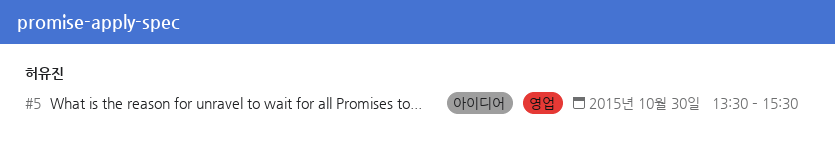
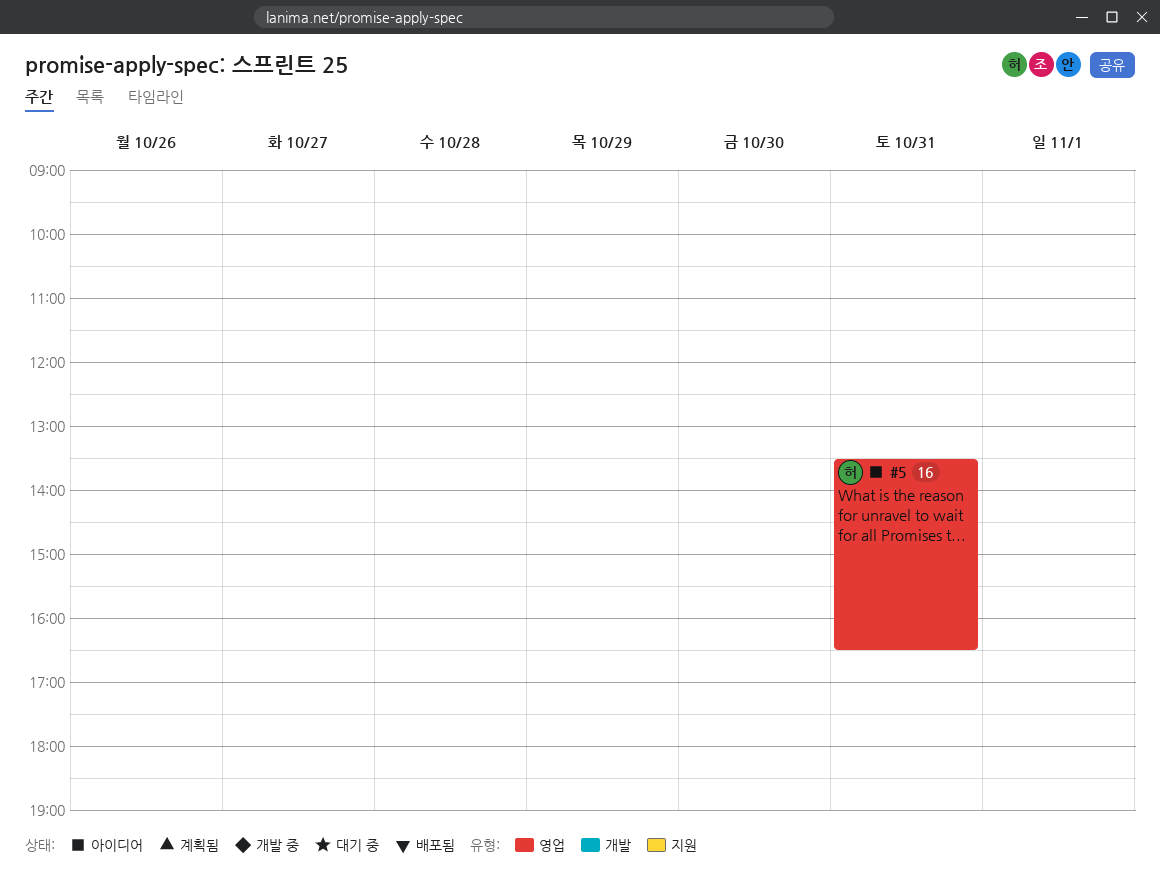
#5, day: Oct 30 -> Oct 31
#5, ends: 15:30 -> 16:30

